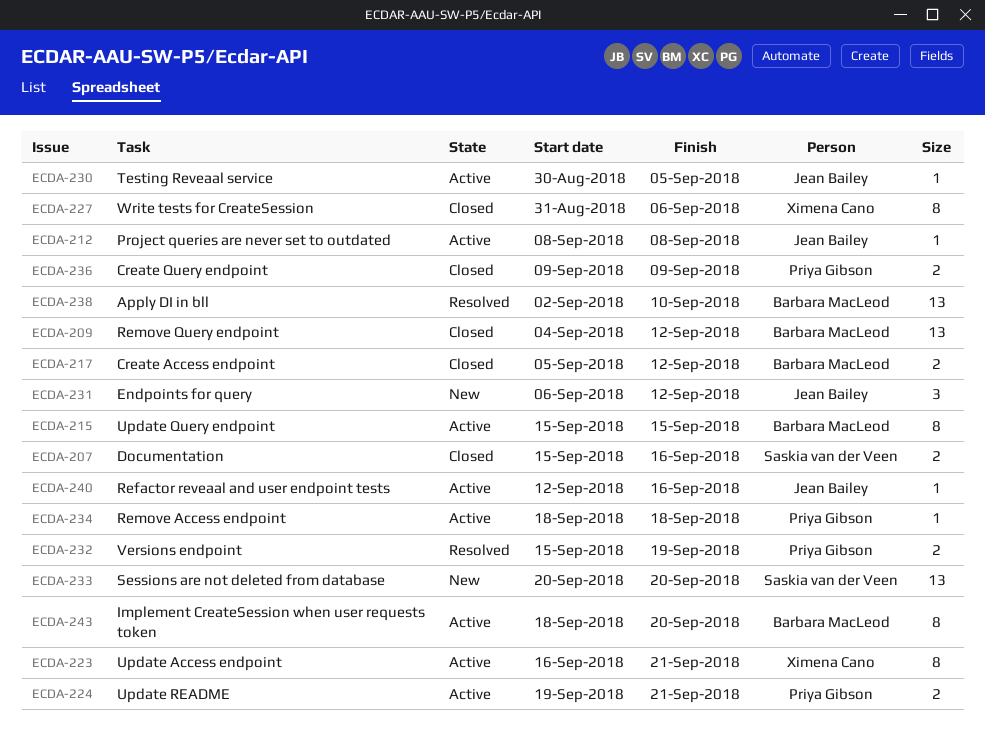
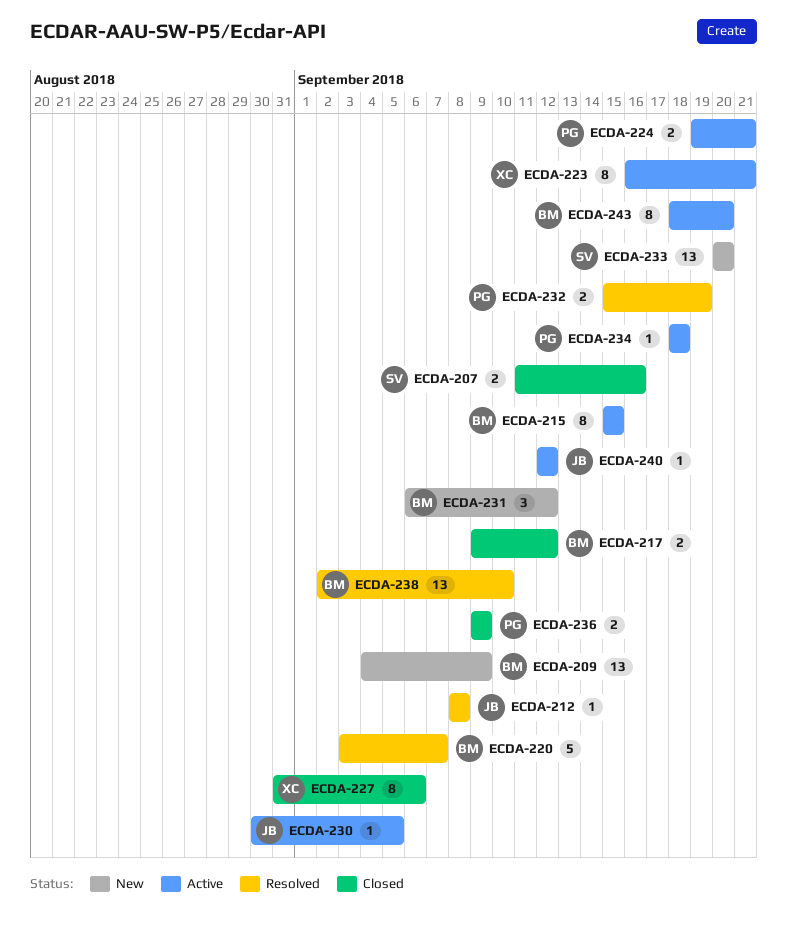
ECDA-207, start: Sep 15 -> Sep 11
ECDA-209, status: Closed -> New
ECDA-209, due: Sep 12 -> Sep 9
ECDA-212, status: Active -> Resolved
ECDA-217, start: Sep 5 -> Sep 9
ECDA-220: none -> present
ECDA-231, owner: Jean Bailey -> Barbara MacLeod
ECDA-240, due: Sep 16 -> Sep 12

